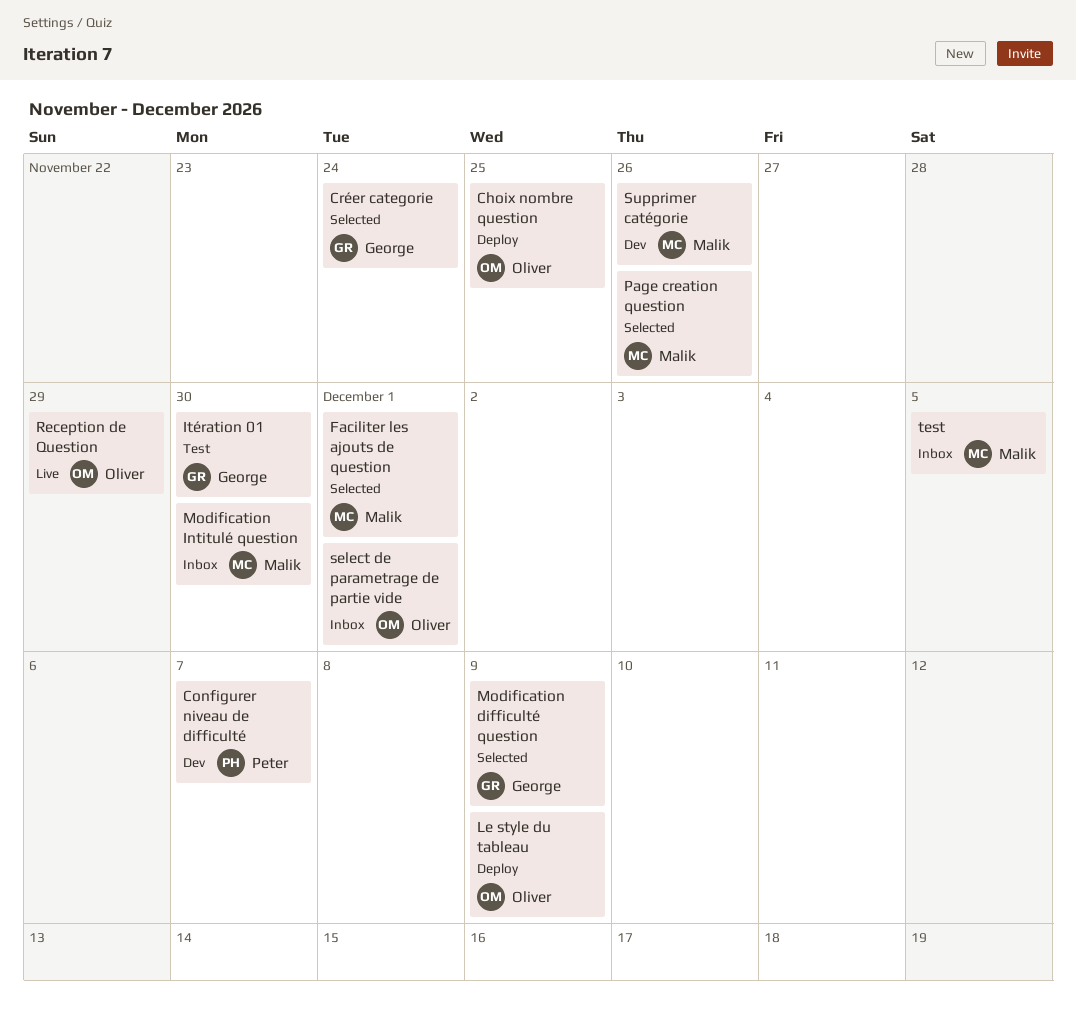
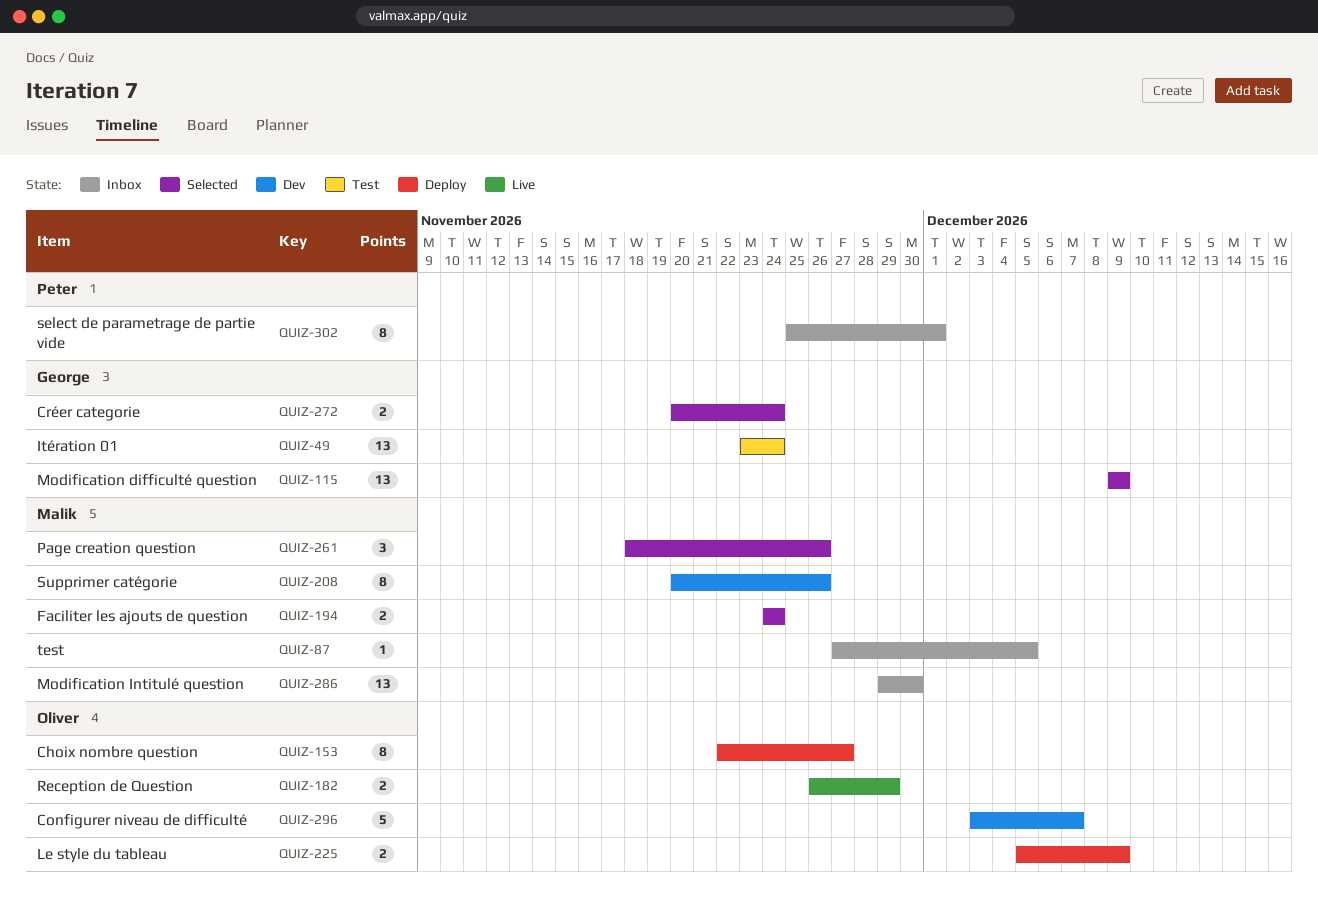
Choix nombre question, due: Nov 25 -> Nov 27
Configurer niveau de difficulté, owner: Peter -> Oliver
Faciliter les ajouts de question, due: Dec 1 -> Nov 24
Itération 01, due: Nov 30 -> Nov 24
select de parametrage de partie vide, owner: Oliver -> Peter

